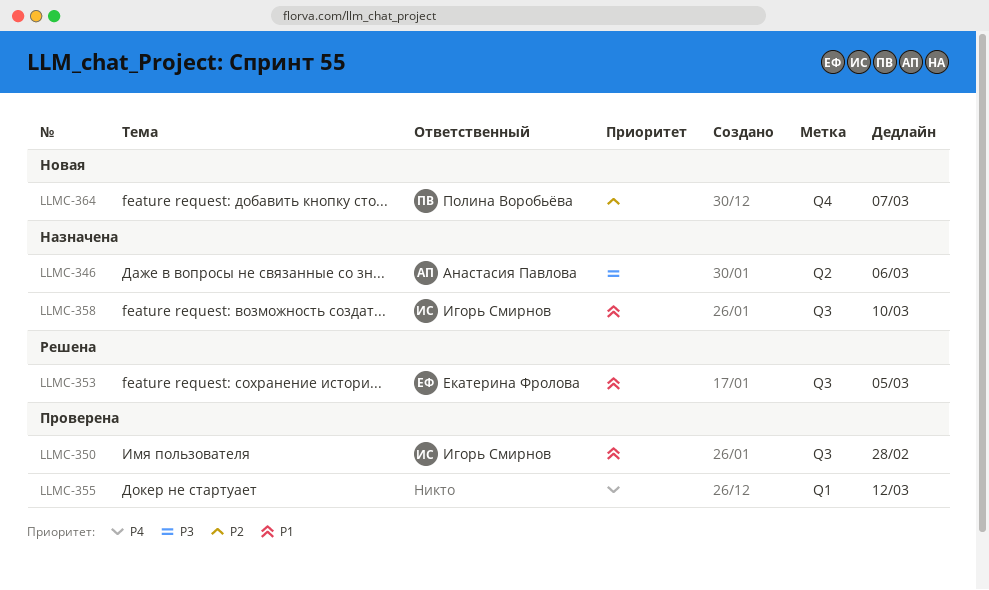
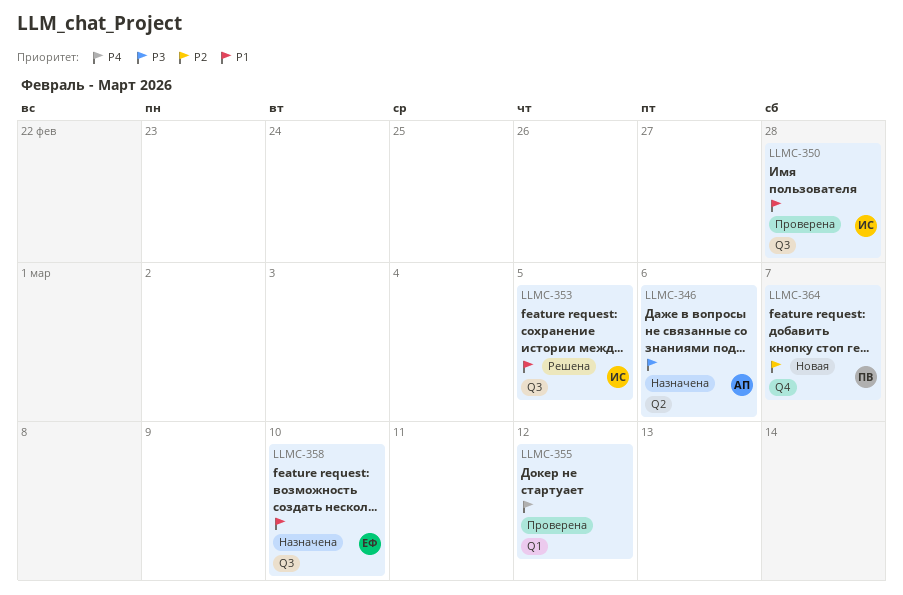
LLMC-353, owner: Екатерина Фролова -> Игорь Смирнов
LLMC-358, owner: Игорь Смирнов -> Екатерина Фролова

